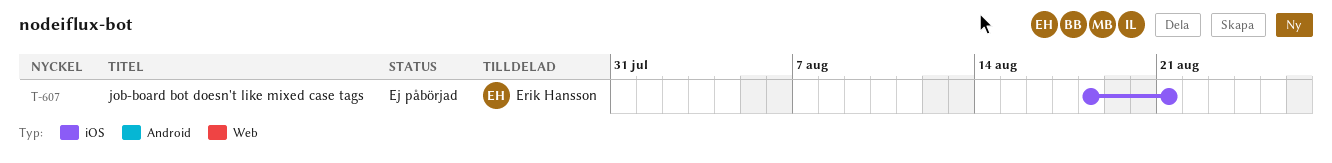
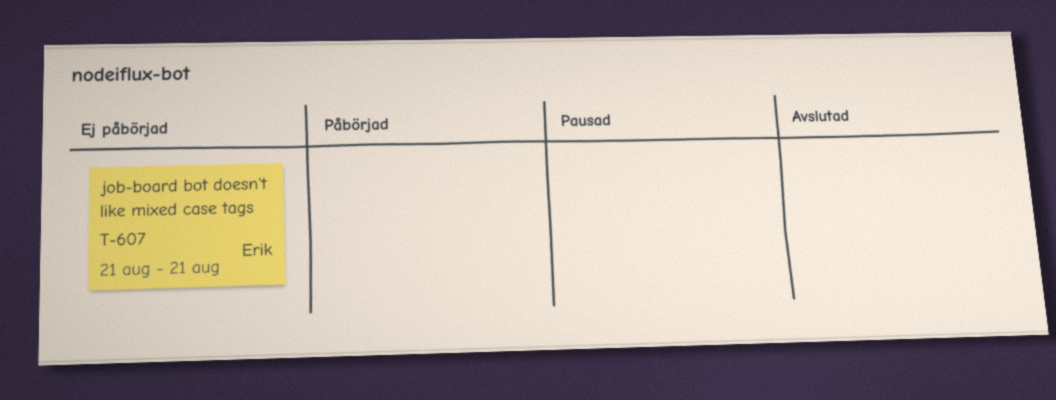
T-607, start: Aug 18 -> Aug 21

